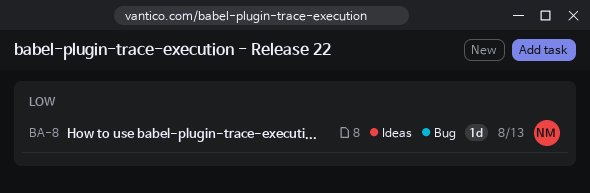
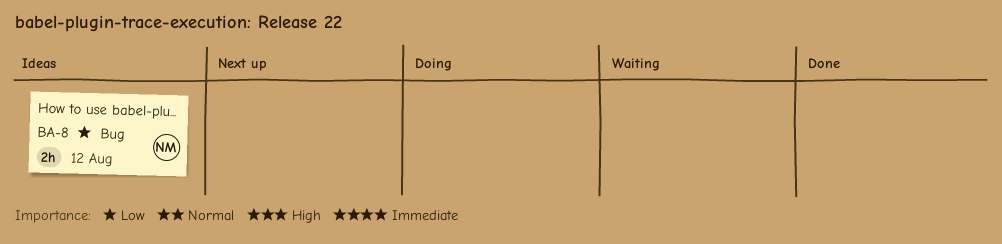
BA-8, estimate: 1d -> 2h
BA-8, due: Aug 13 -> Aug 12

